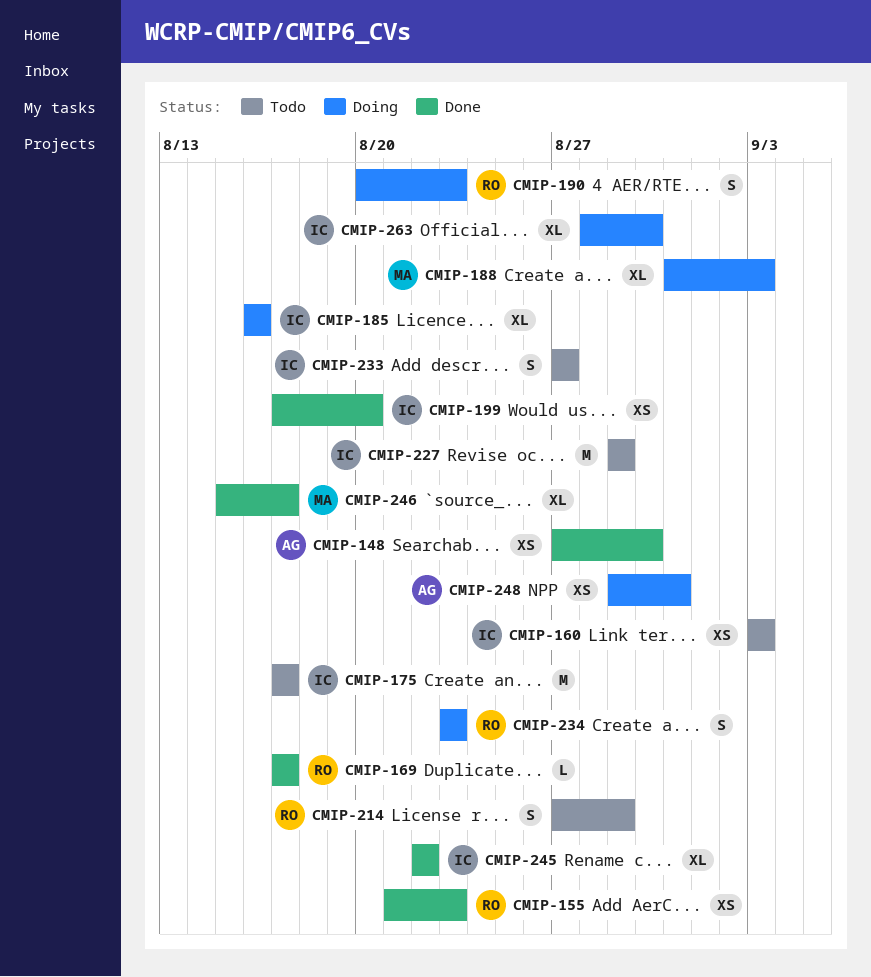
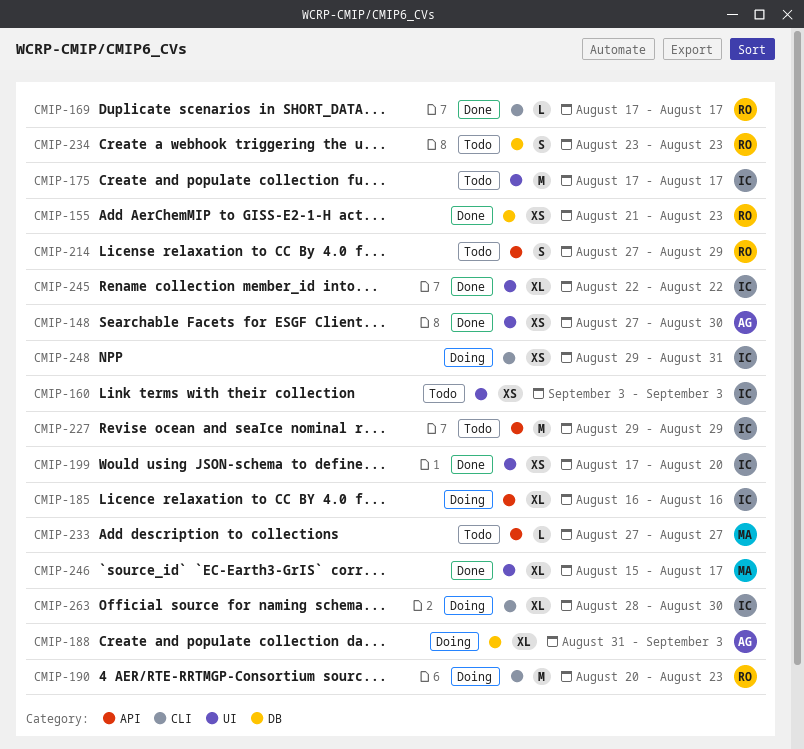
CMIP-188, owner: MA -> AG
CMIP-190, estimate: S -> M
CMIP-233, owner: IC -> MA
CMIP-233, estimate: S -> L
CMIP-234, status: Doing -> Todo
CMIP-248, owner: AG -> IC

